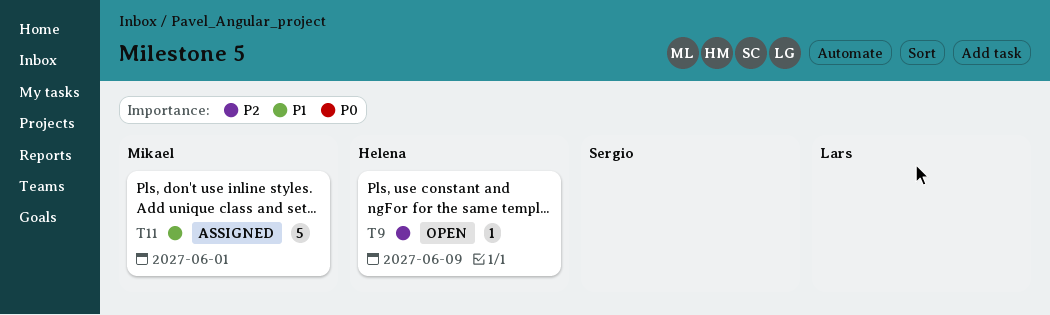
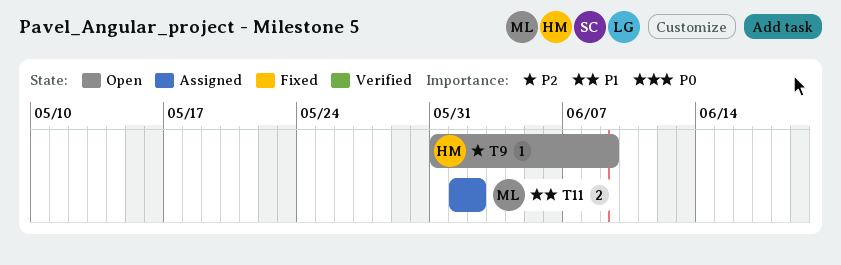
T11, estimate: 5 -> 2
T11, due: Jun 1 -> Jun 2

